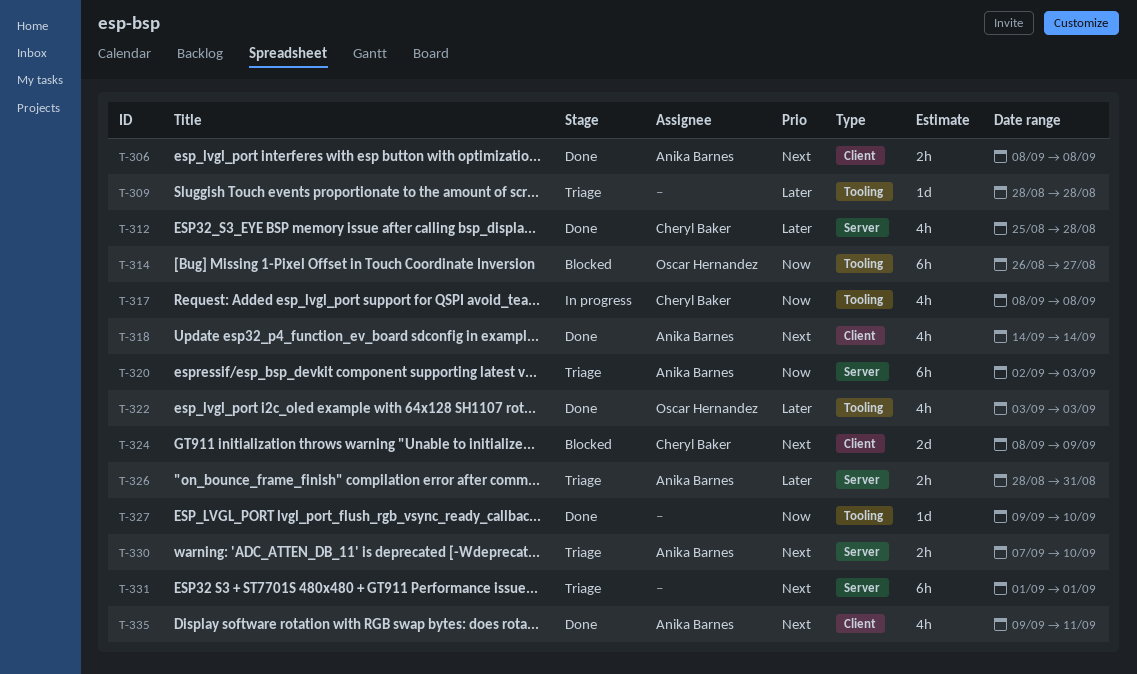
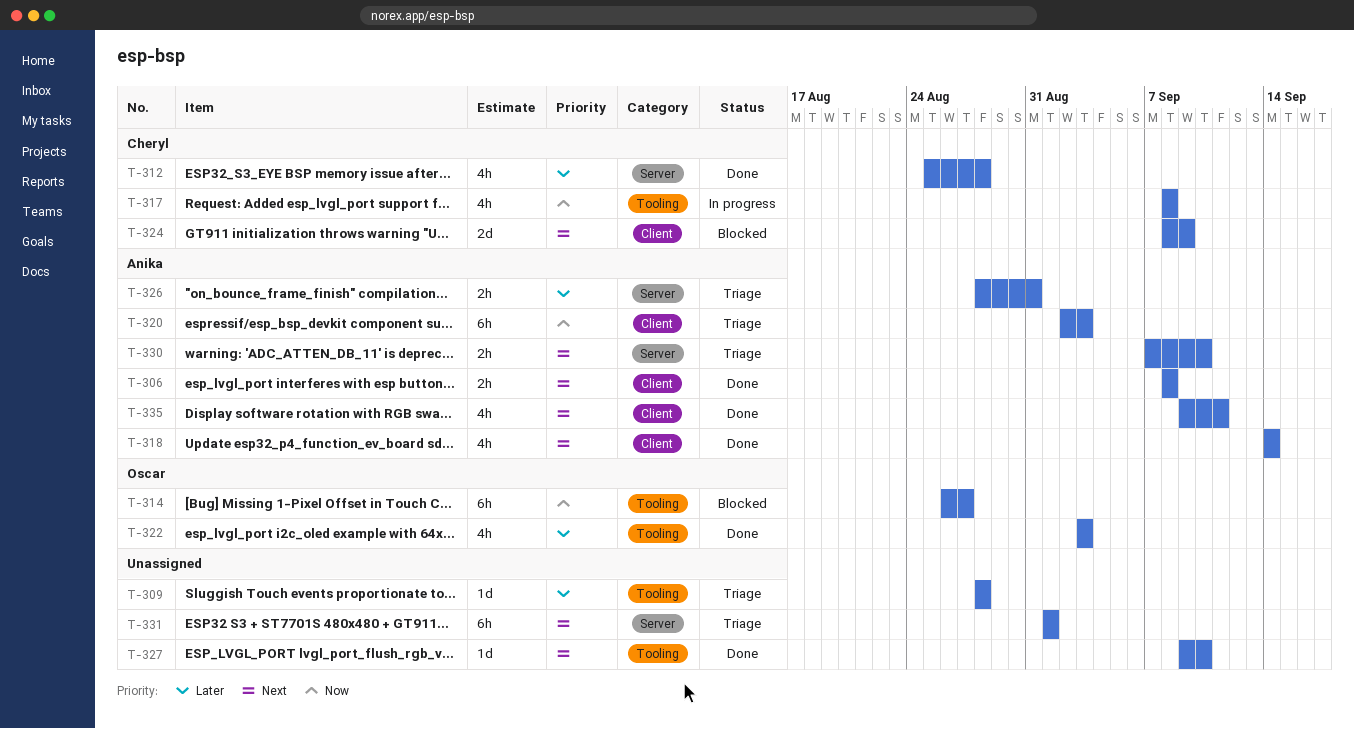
T-320, label: Server -> Client
T-327, priority: Now -> Next

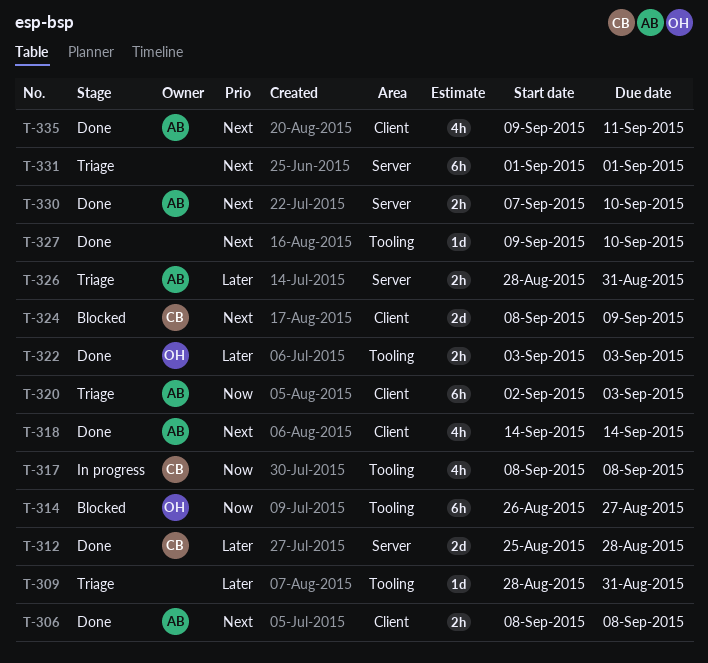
T-309, due: Aug 28 -> Aug 31
T-312, estimate: 4h -> 2d
T-322, estimate: 4h -> 2h
T-330, status: Triage -> Done

